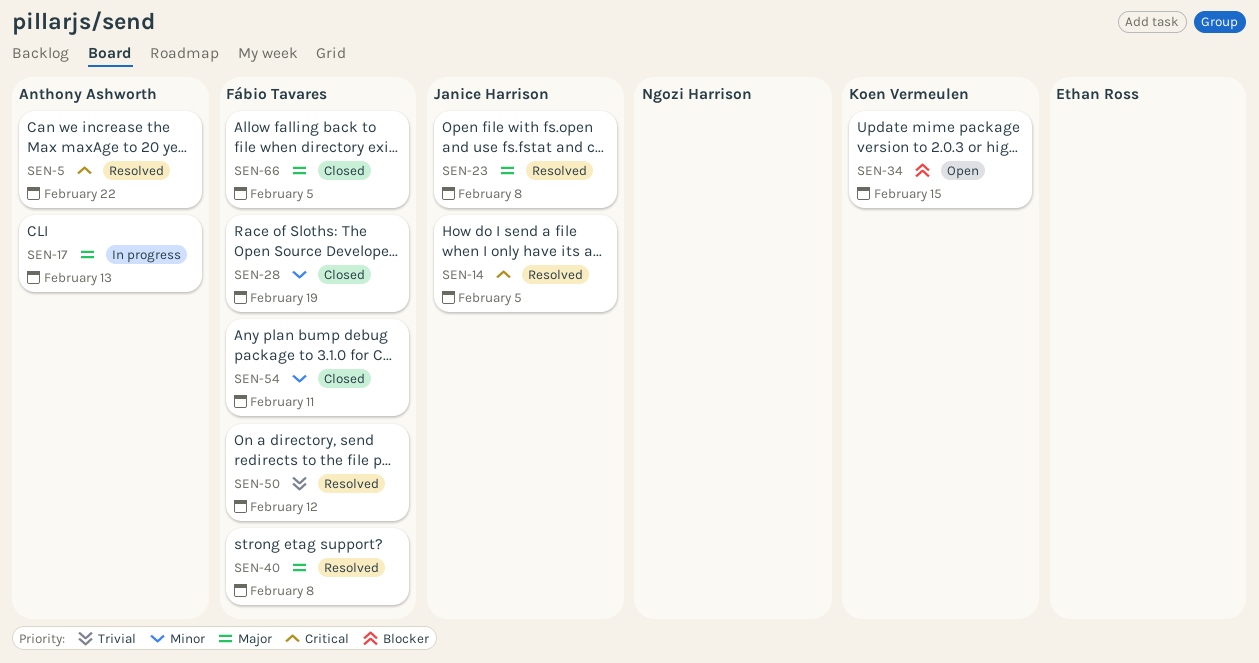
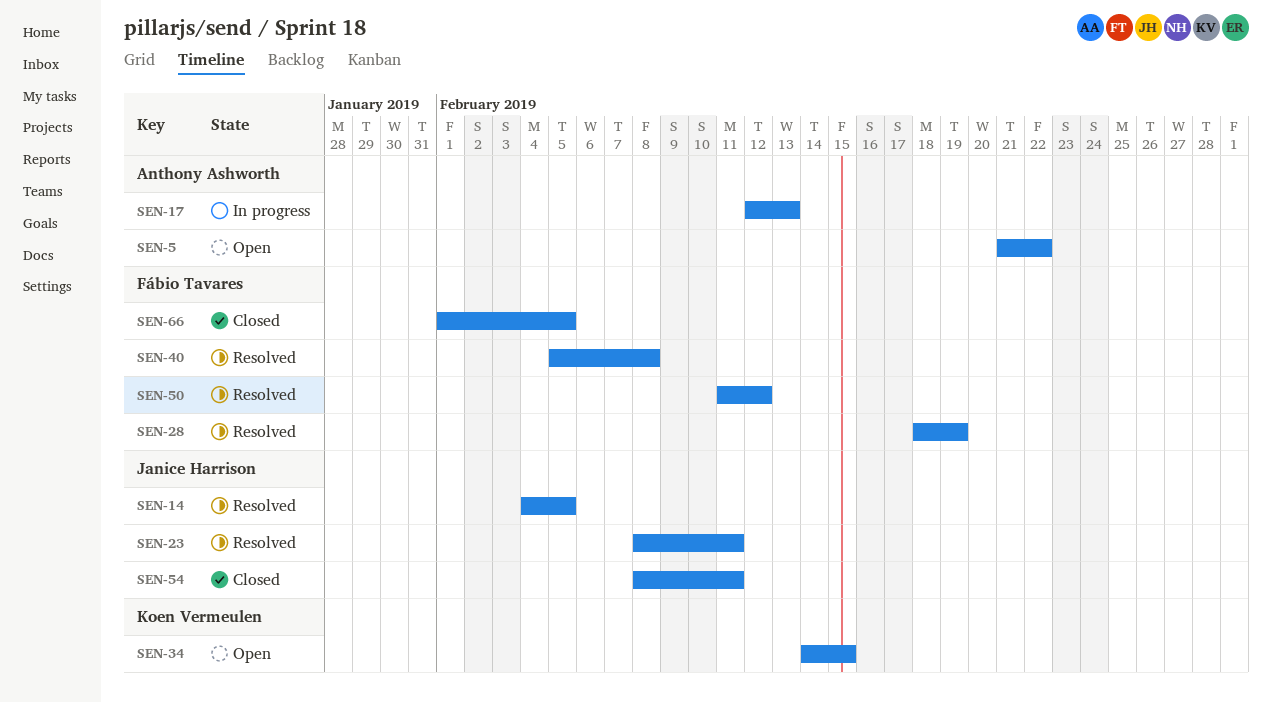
SEN-5, status: Resolved -> Open
SEN-23, due: Feb 8 -> Feb 11
SEN-28, status: Closed -> Resolved
SEN-54, owner: Fábio Tavares -> Janice Harrison

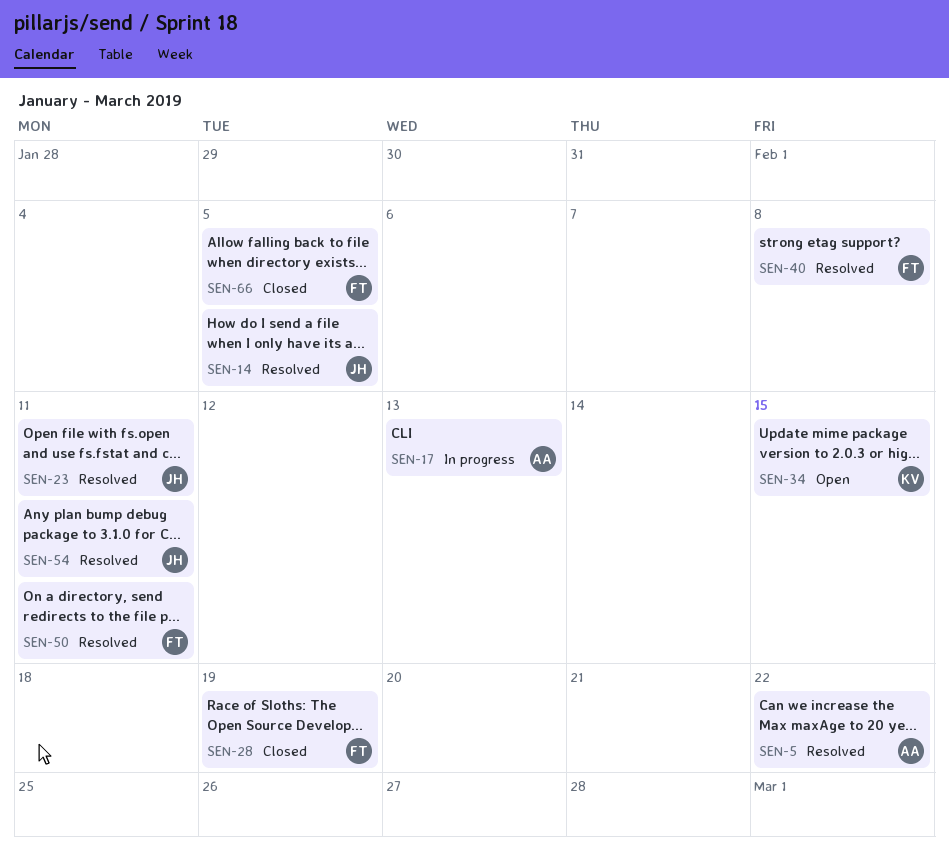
SEN-5, status: Open -> Resolved
SEN-28, status: Resolved -> Closed
SEN-50, due: Feb 12 -> Feb 11
SEN-54, status: Closed -> Resolved

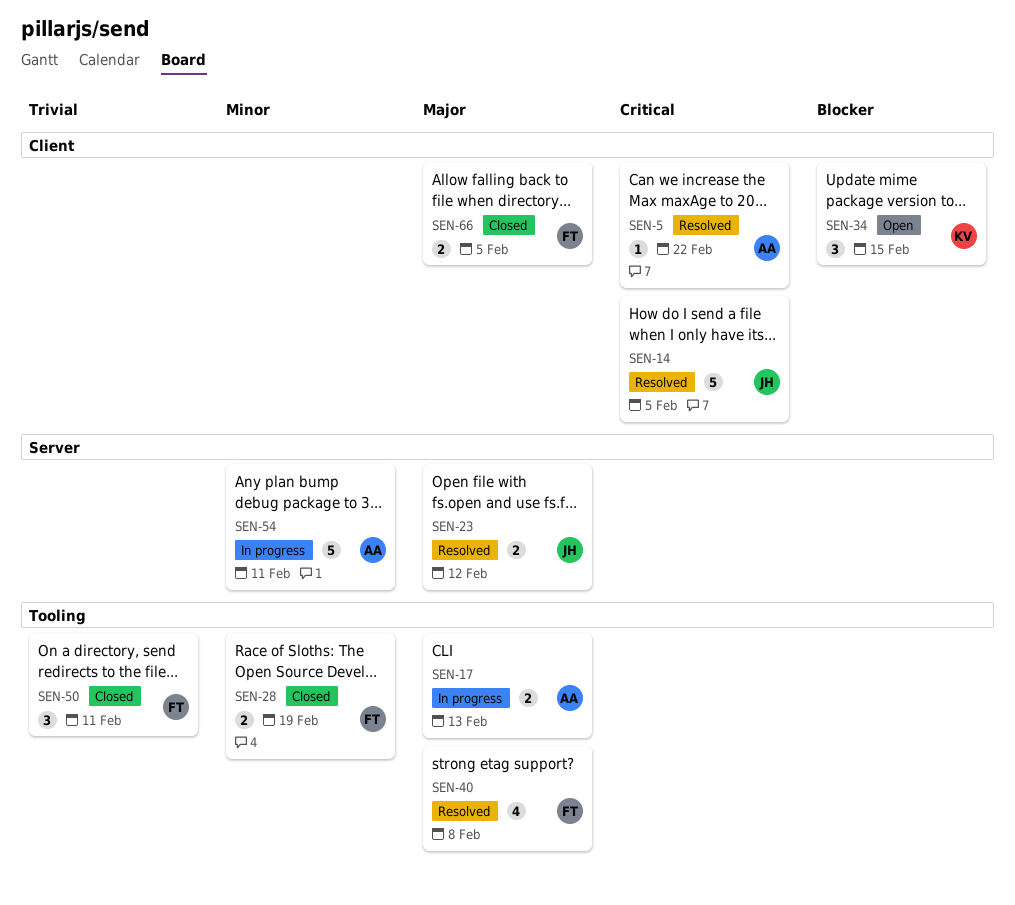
SEN-23, due: Feb 11 -> Feb 12
SEN-50, status: Resolved -> Closed
SEN-54, status: Resolved -> In progress
SEN-54, owner: JH -> AA

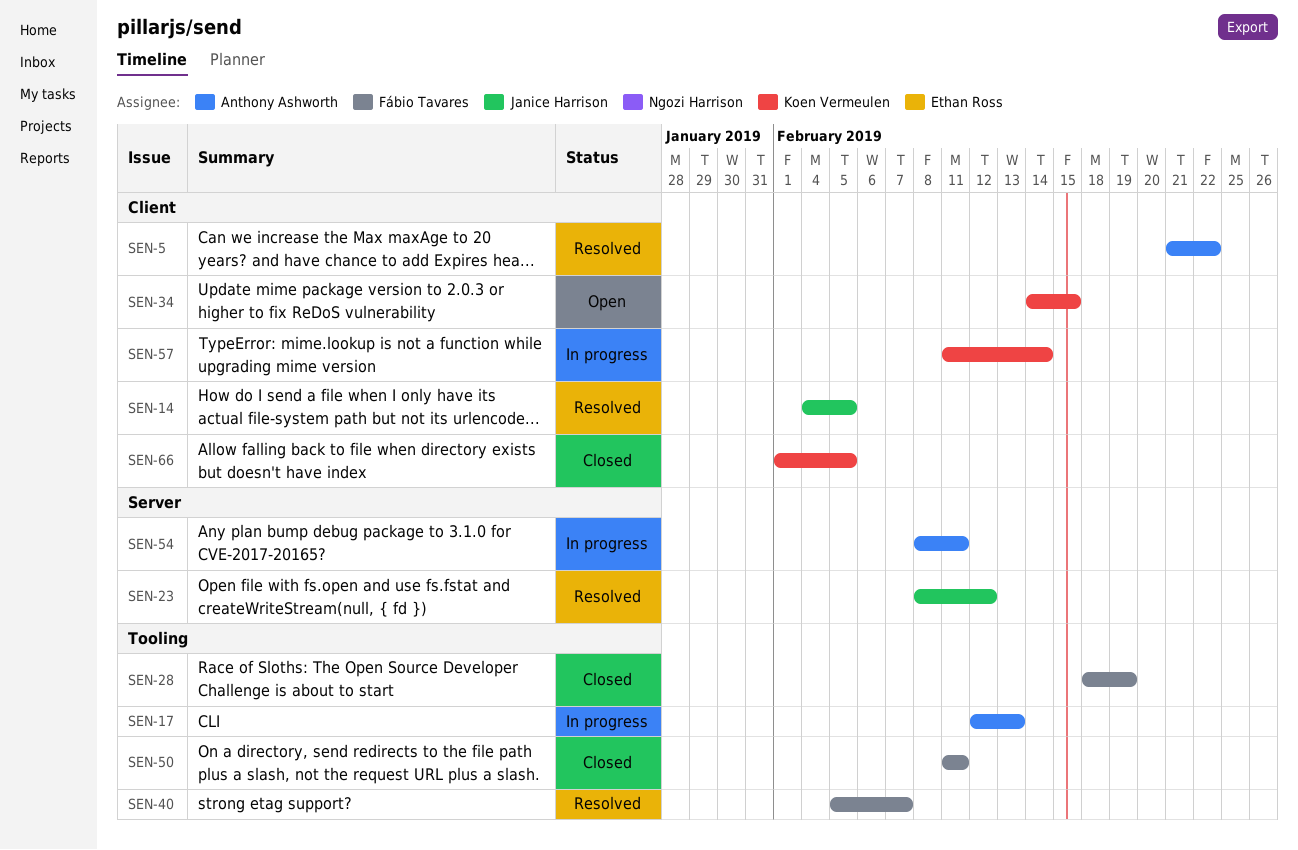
SEN-40, due: Feb 8 -> Feb 7
SEN-57: none -> present
SEN-66, owner: Fábio Tavares -> Koen Vermeulen

